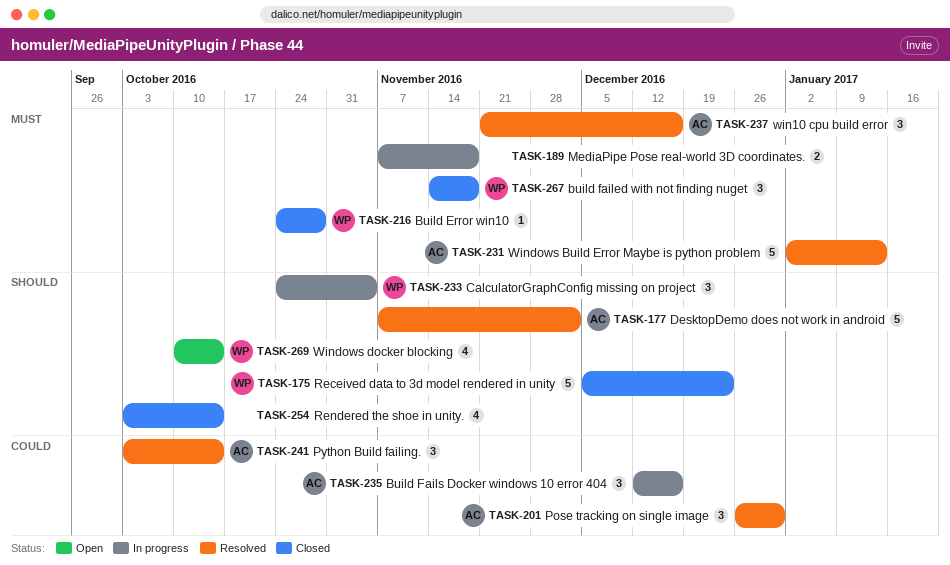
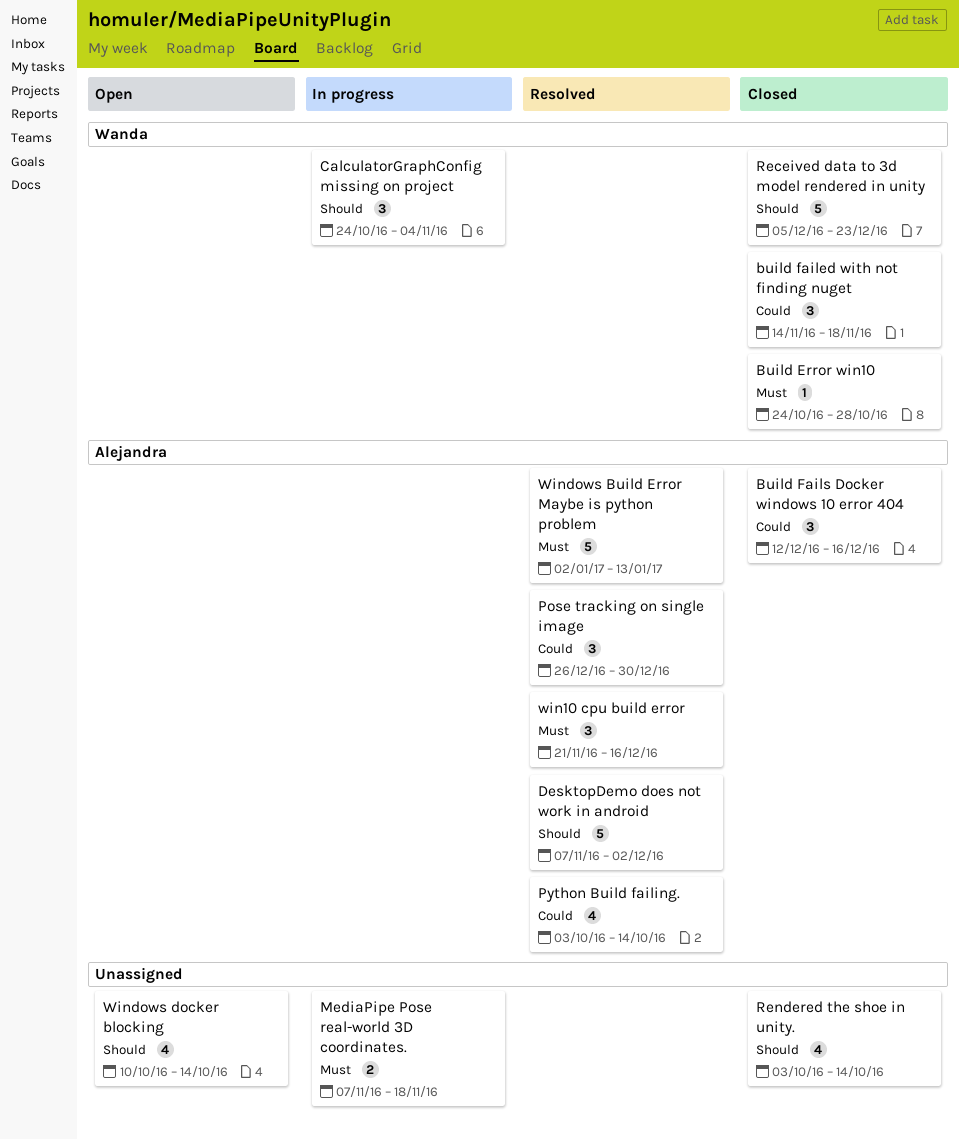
build failed with not finding nuget, priority: Must -> Could
Build Fails Docker windows 10 error 404, status: In progress -> Closed
Python Build failing., estimate: 3 -> 4
Windows docker blocking, owner: Wanda -> none

